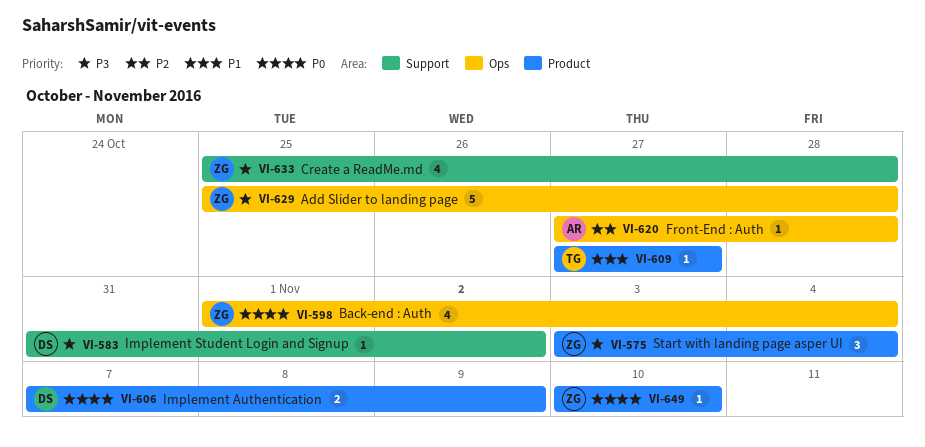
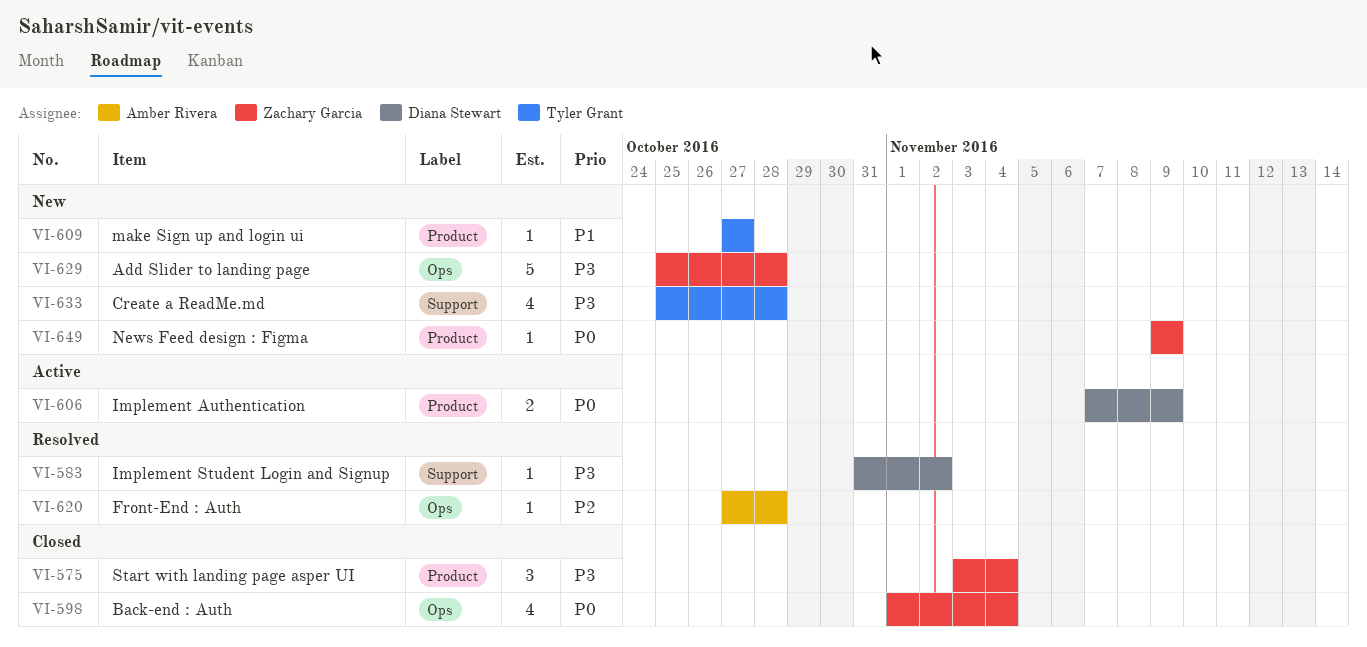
VI-633, owner: Zachary Garcia -> Tyler Grant
VI-649, start: Nov 10 -> Nov 9
VI-649, due: Nov 10 -> Nov 9

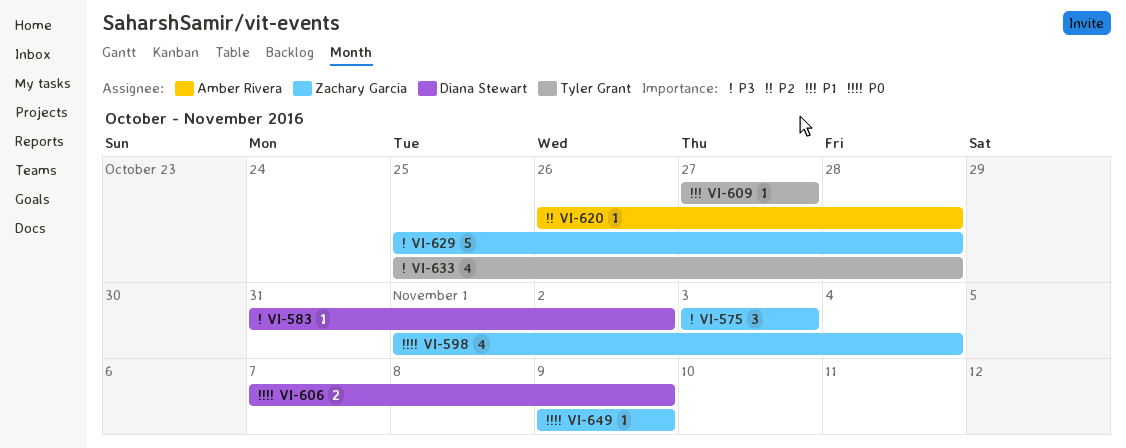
VI-575, due: Nov 4 -> Nov 3
VI-620, start: Oct 27 -> Oct 26

